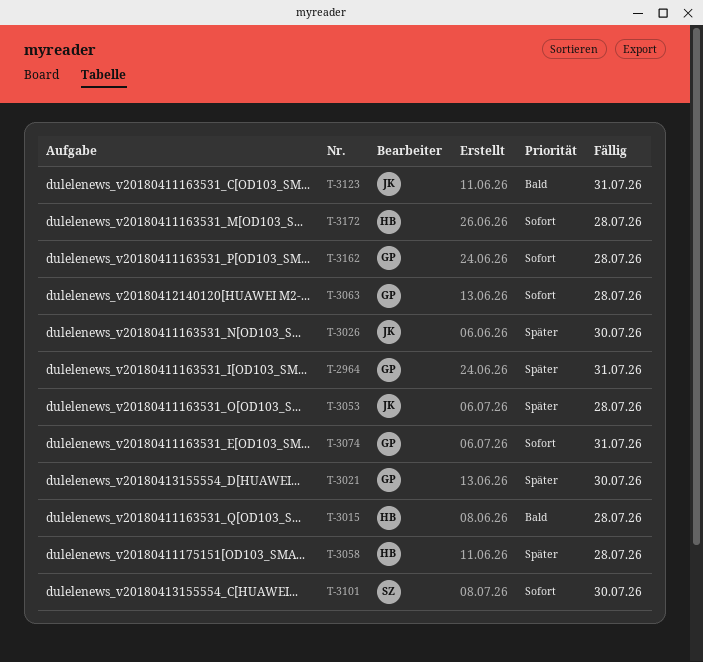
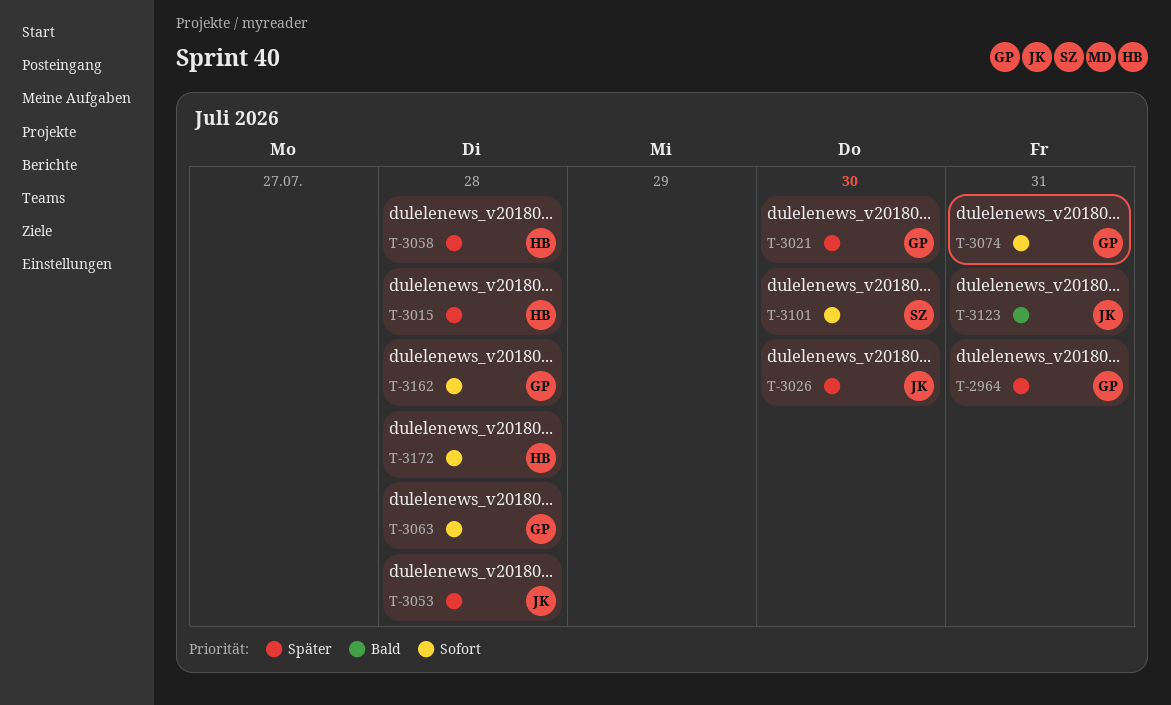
T-3015, priority: Bald -> Später

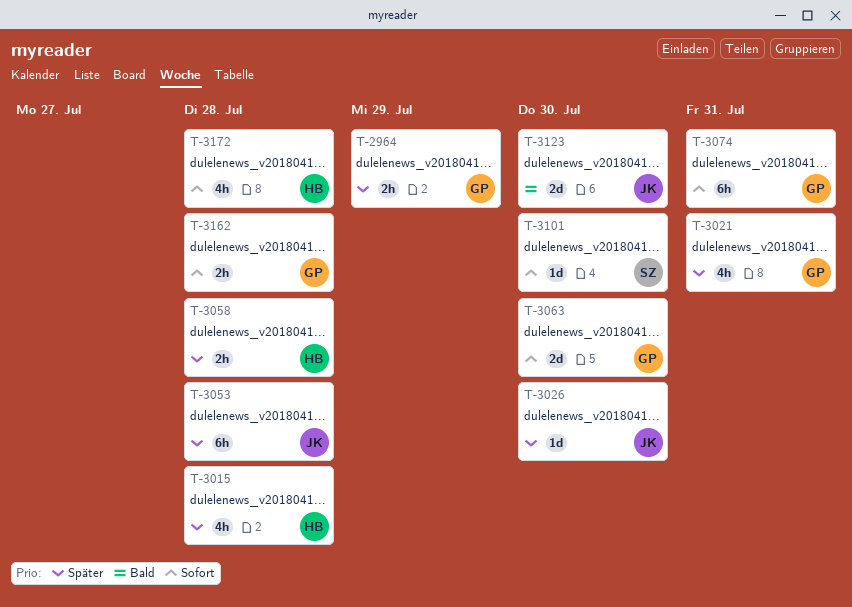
T-2964, due: Jul 31 -> Jul 29
T-3021, due: Jul 30 -> Jul 31
T-3063, due: Jul 28 -> Jul 30
T-3123, due: Jul 31 -> Jul 30

